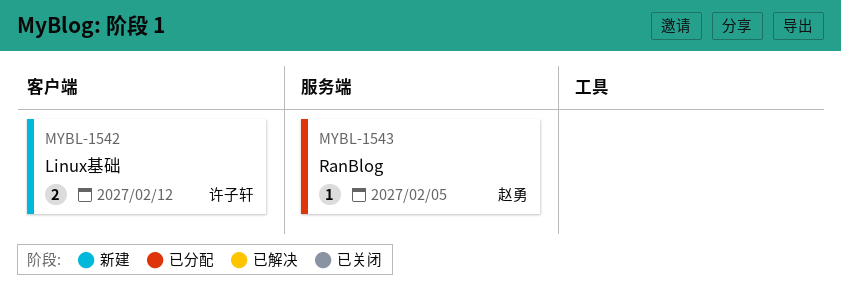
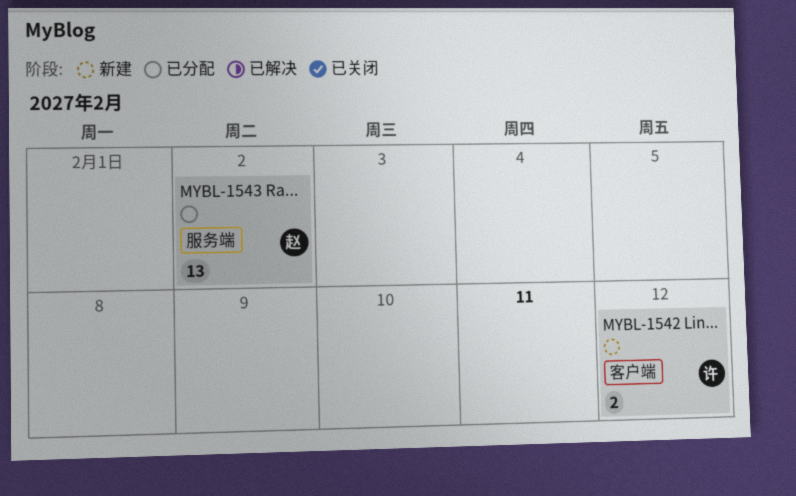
MYBL-1543, estimate: 1 -> 13
MYBL-1543, due: Feb 5 -> Feb 2

